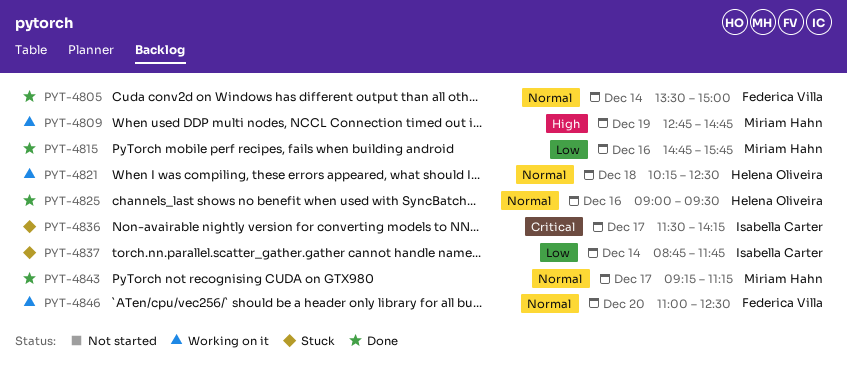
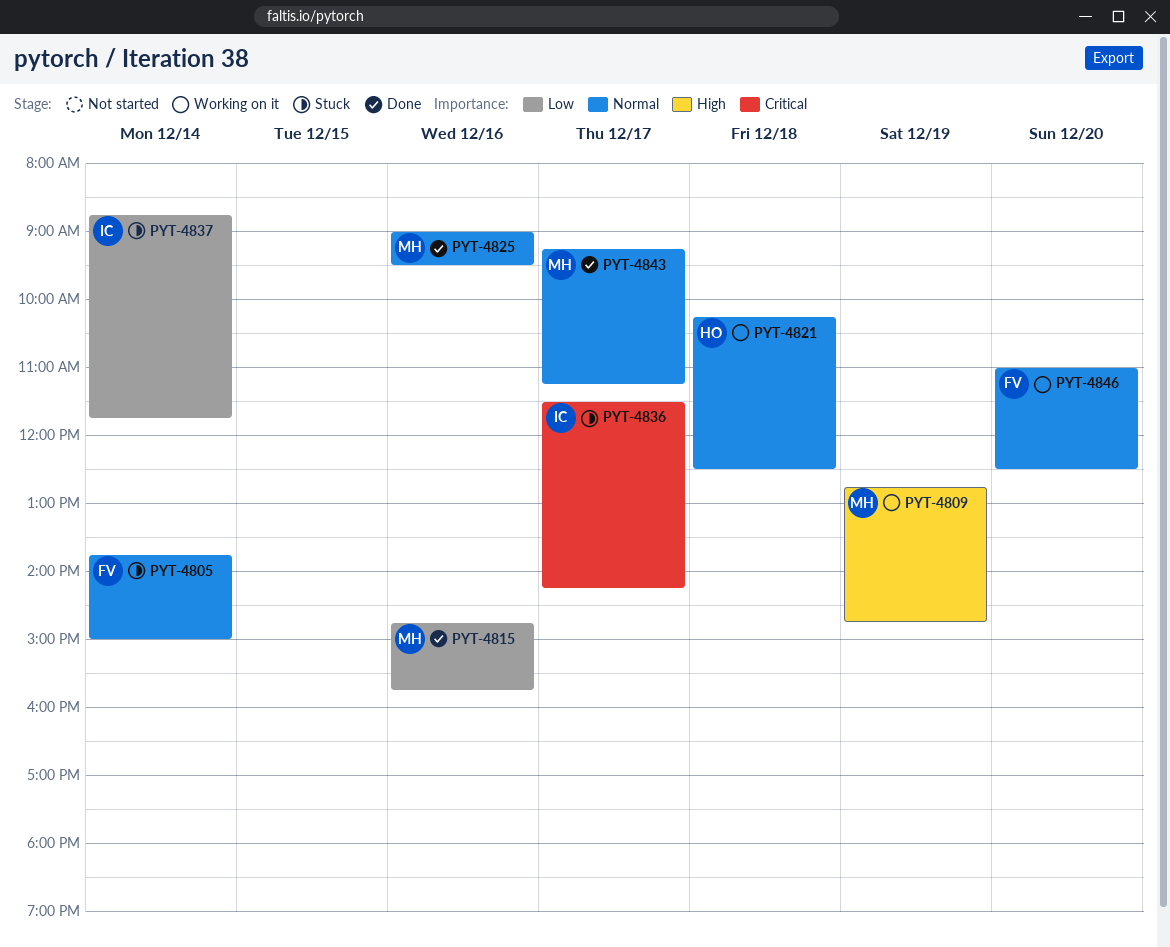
PYT-4805, status: Done -> Stuck
PYT-4805, begins: 13:30 -> 13:45
PYT-4825, owner: Helena Oliveira -> Miriam Hahn

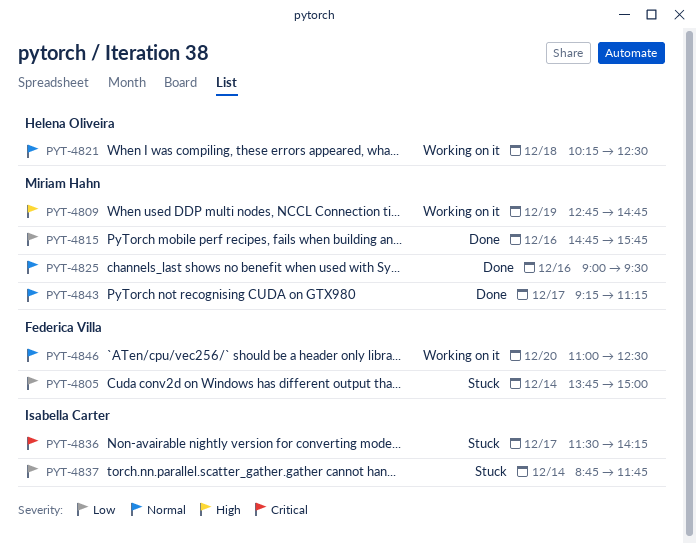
PYT-4805, priority: Normal -> Low

